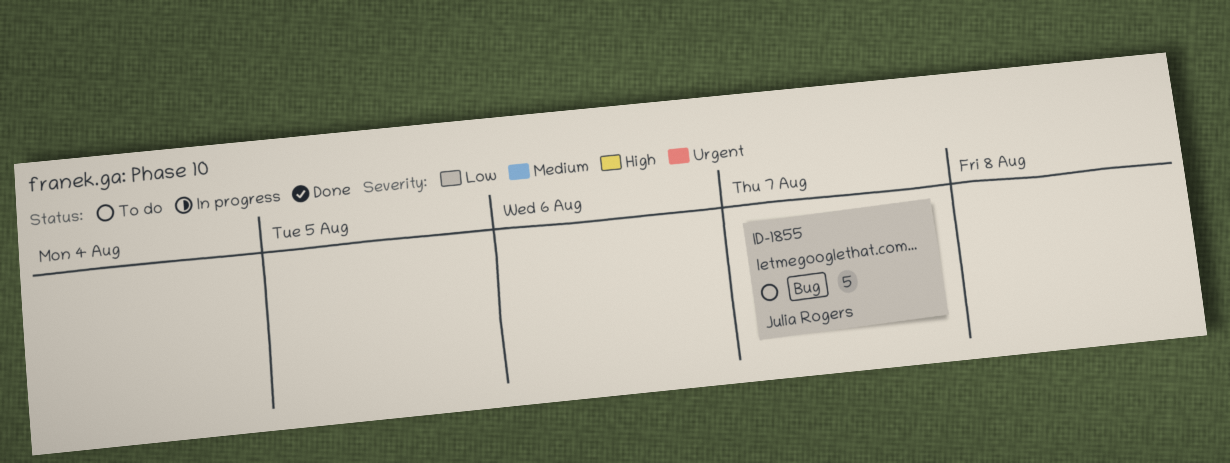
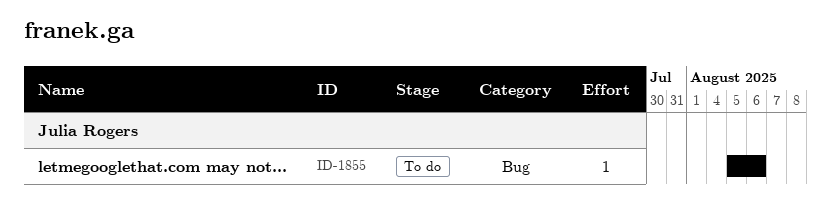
ID-1855, estimate: 5 -> 1
ID-1855, due: Aug 7 -> Aug 6

